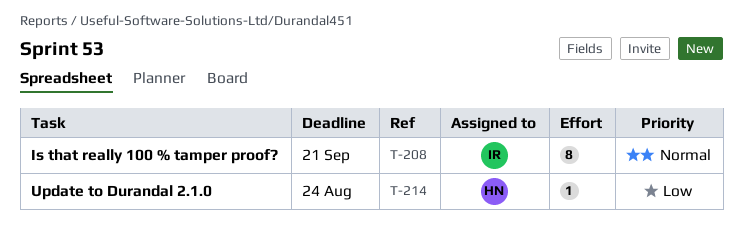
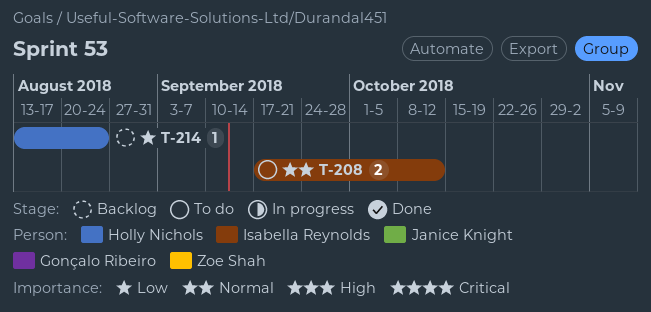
T-208, estimate: 8 -> 2
T-208, due: Sep 21 -> Oct 12

